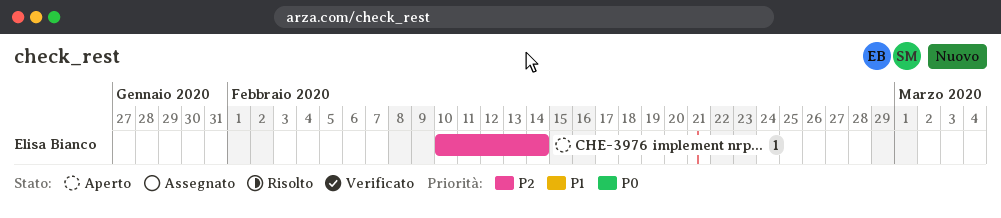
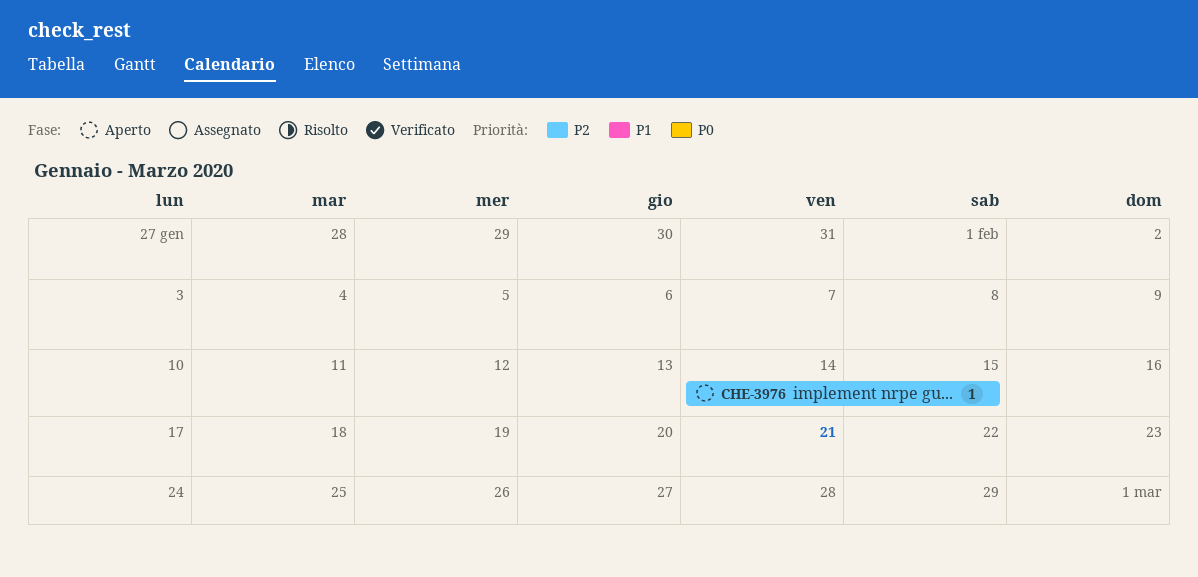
CHE-3976, start: Feb 10 -> Feb 14
CHE-3976, due: Feb 14 -> Feb 15

